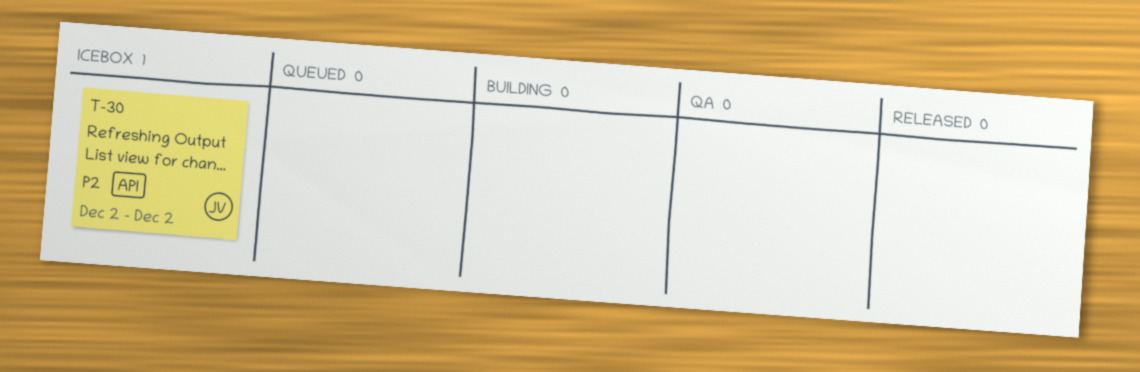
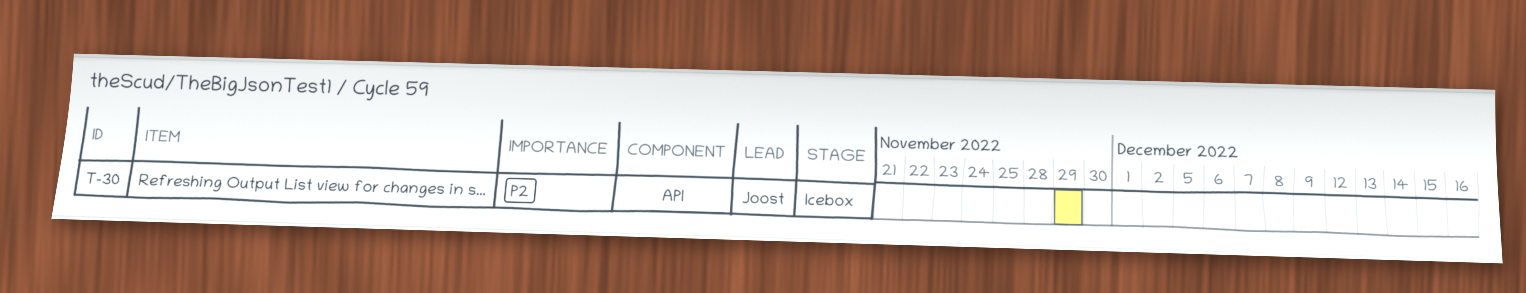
T-30, start: Dec 2 -> Nov 29
T-30, due: Dec 2 -> Nov 29

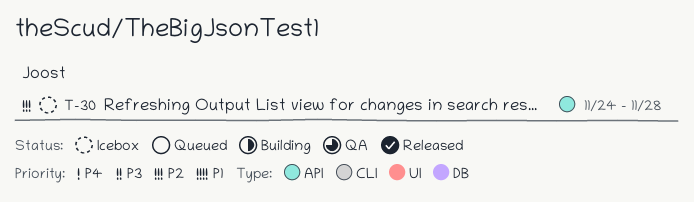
T-30, start: Nov 29 -> Nov 24
T-30, due: Nov 29 -> Nov 28

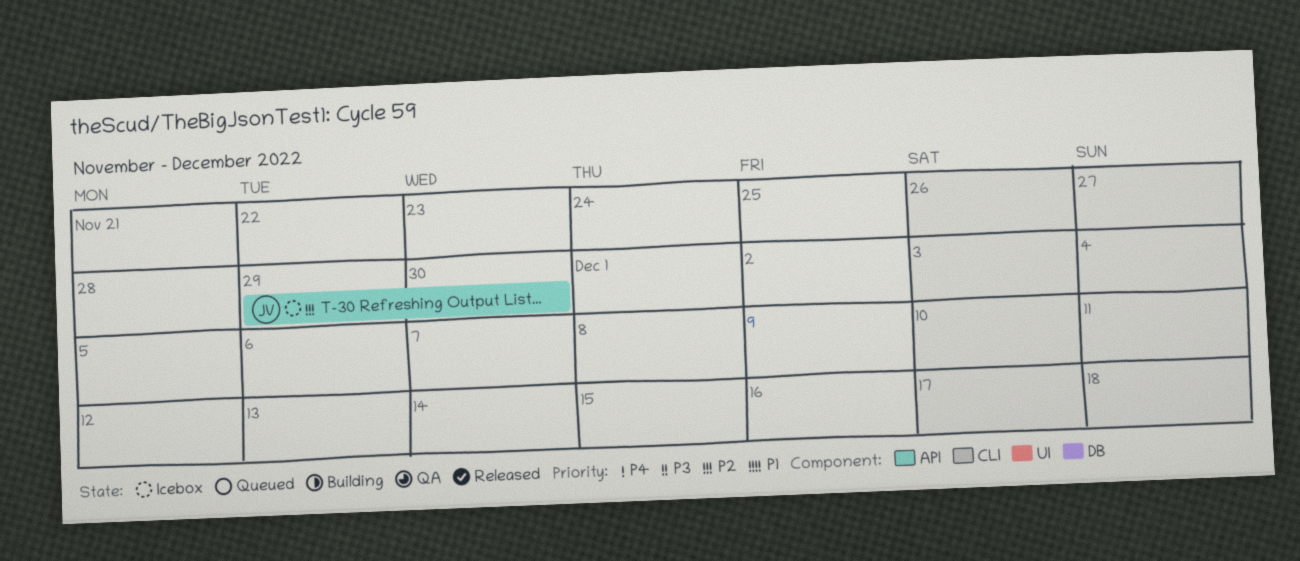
T-30, start: Nov 24 -> Nov 29
T-30, due: Nov 28 -> Nov 30

